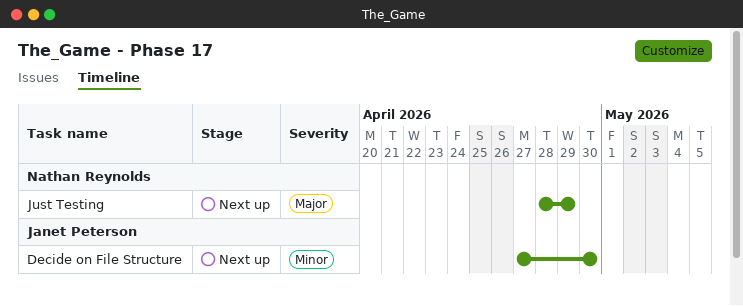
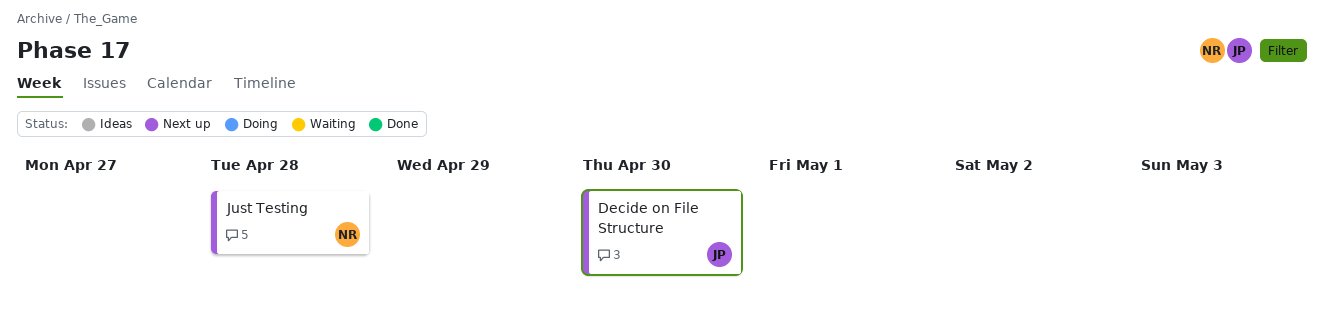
Just Testing, due: Apr 29 -> Apr 28

